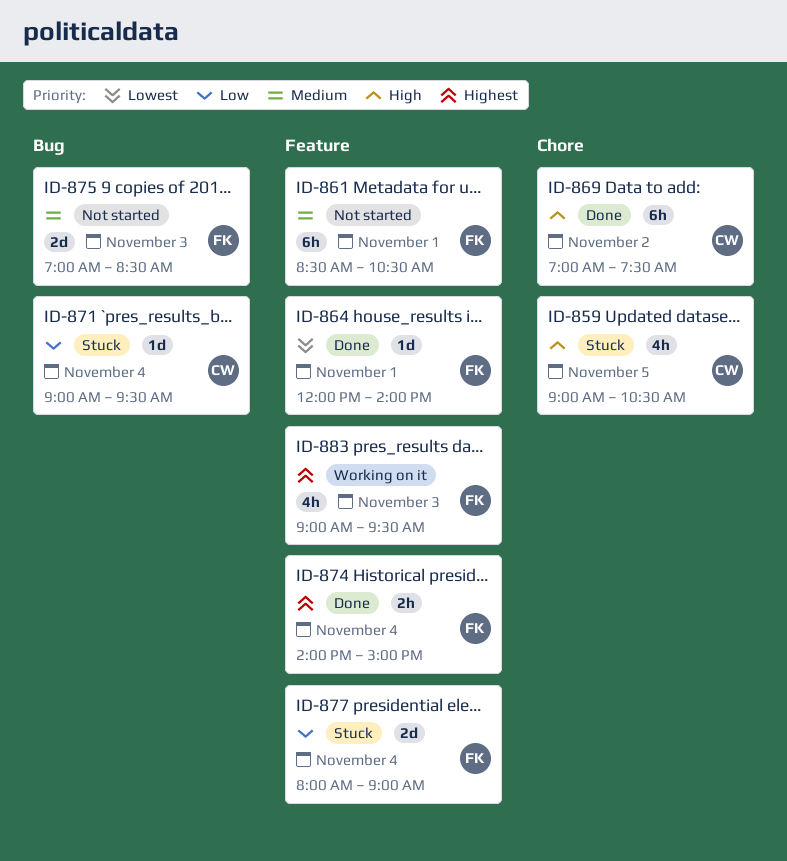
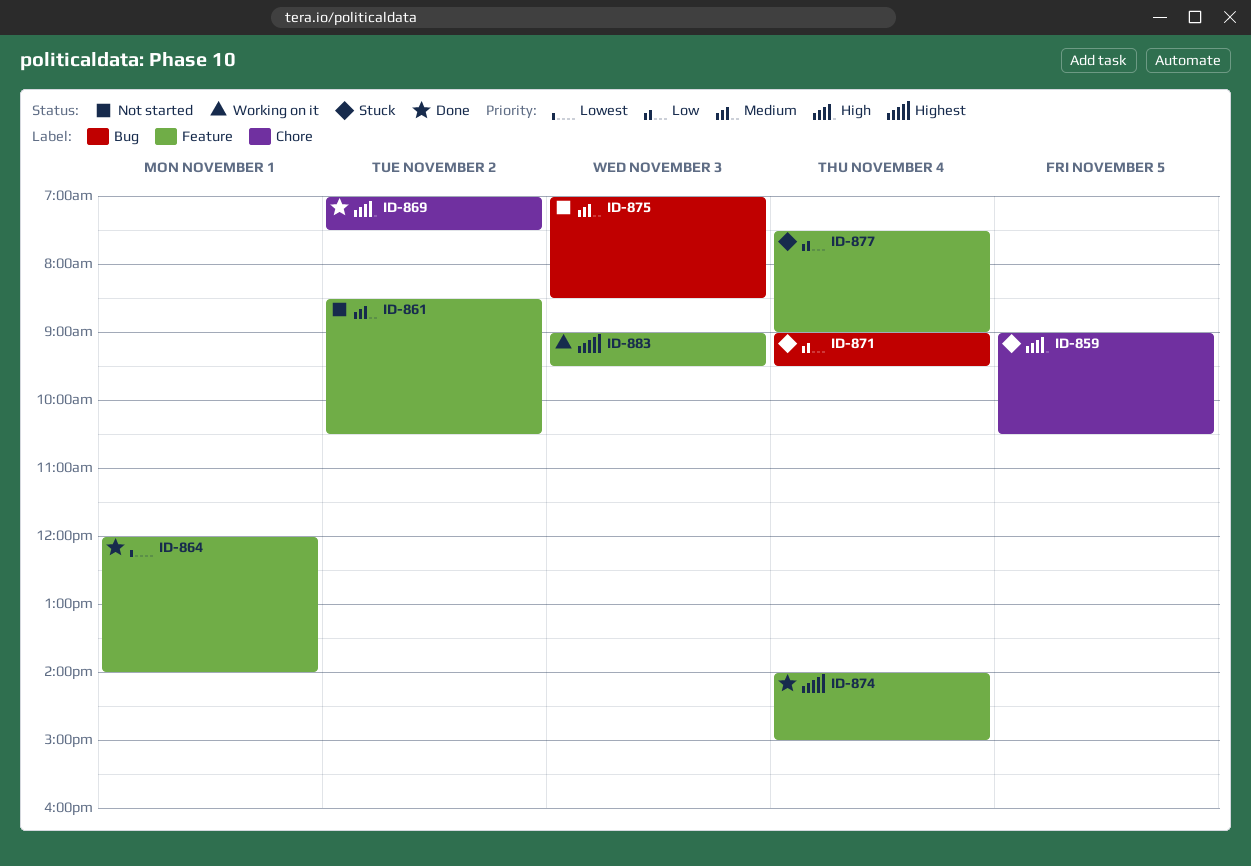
ID-861, day: Nov 1 -> Nov 2
ID-877, begins: 08:00 -> 07:30

